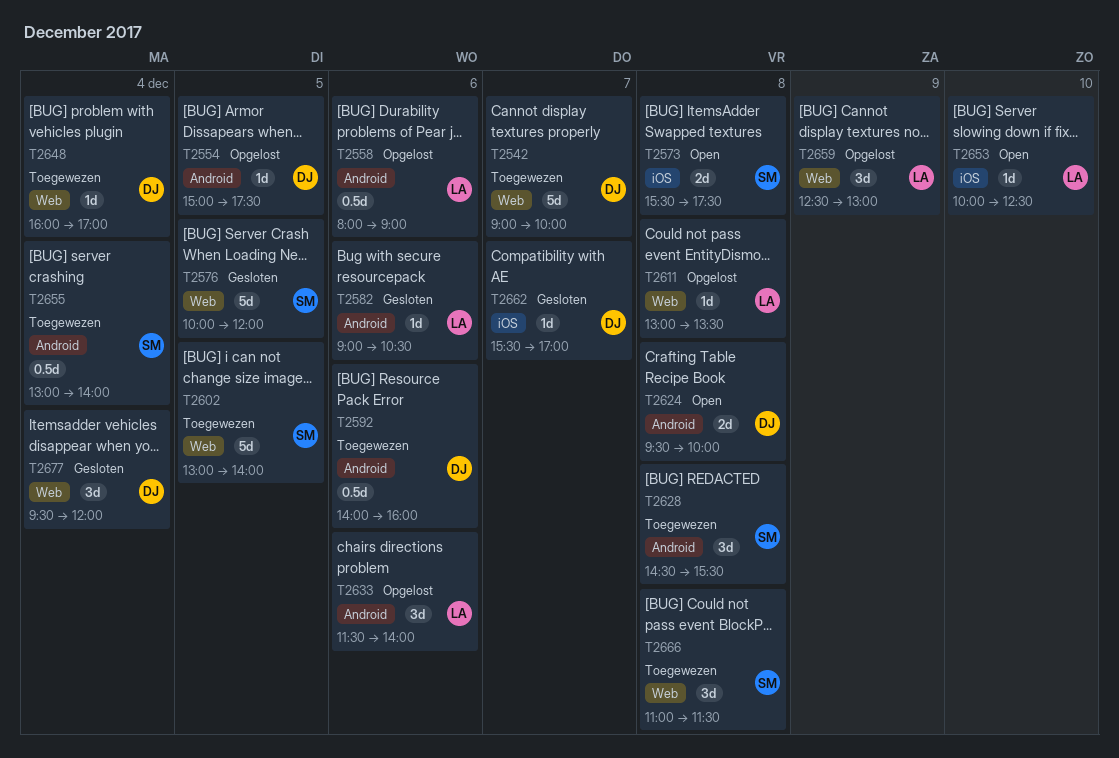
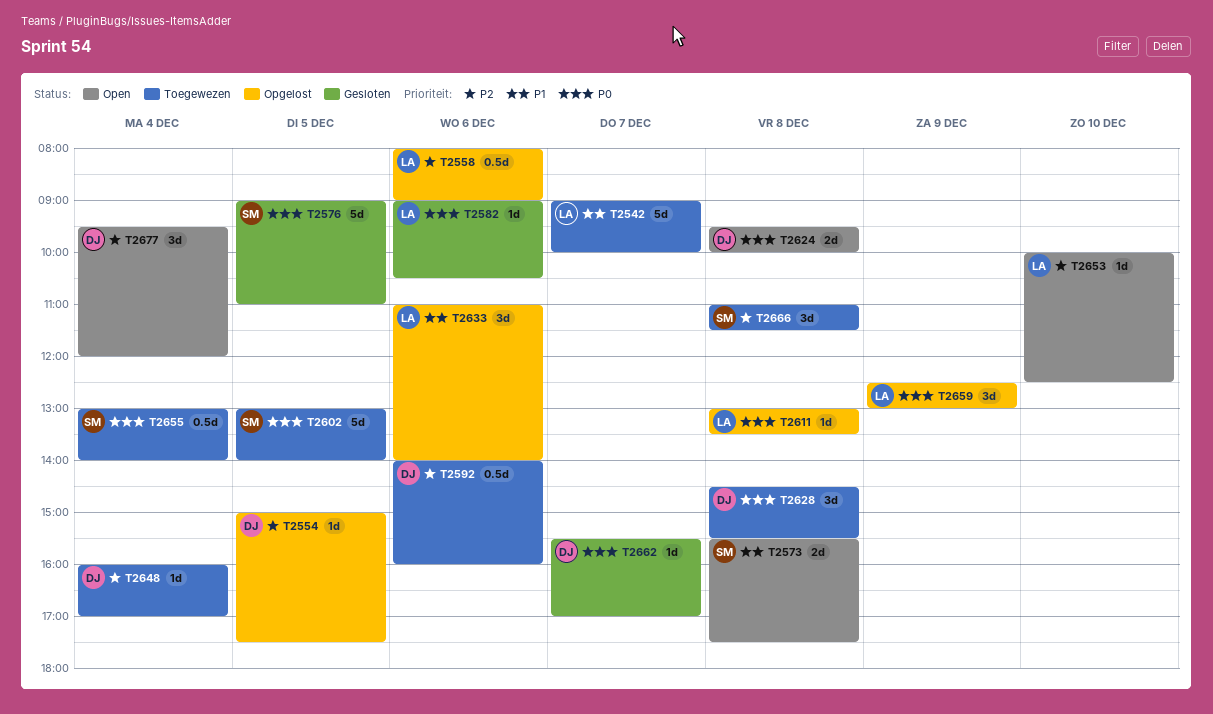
T2542, owner: DJ -> LA
T2576, begins: 10:00 -> 09:00
T2576, ends: 12:00 -> 11:00
T2628, owner: SM -> DJ
T2633, begins: 11:30 -> 11:00
T2677, status: Gesloten -> Open

